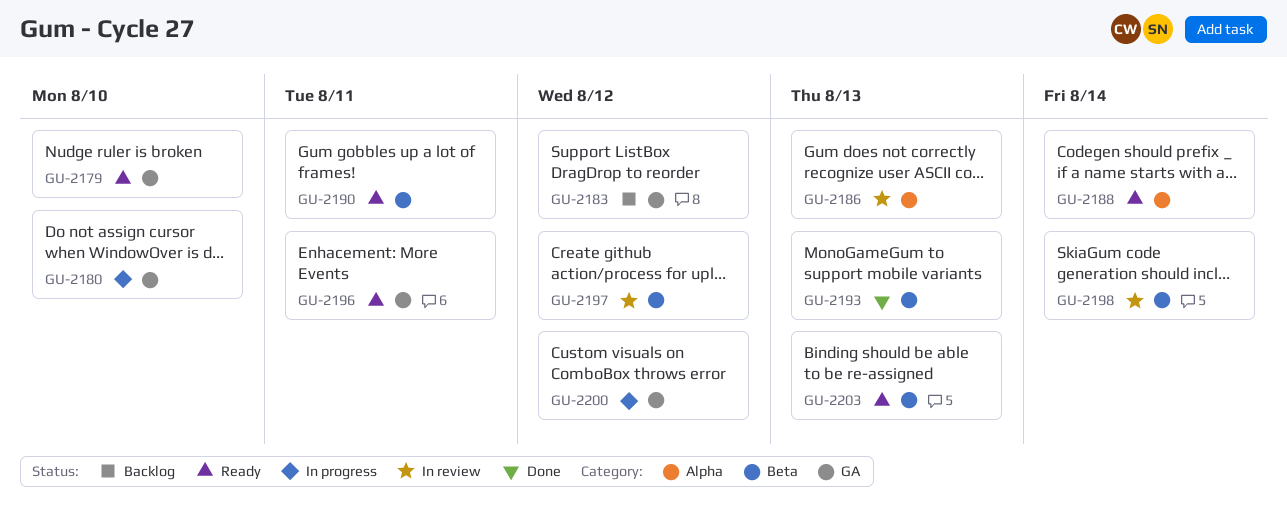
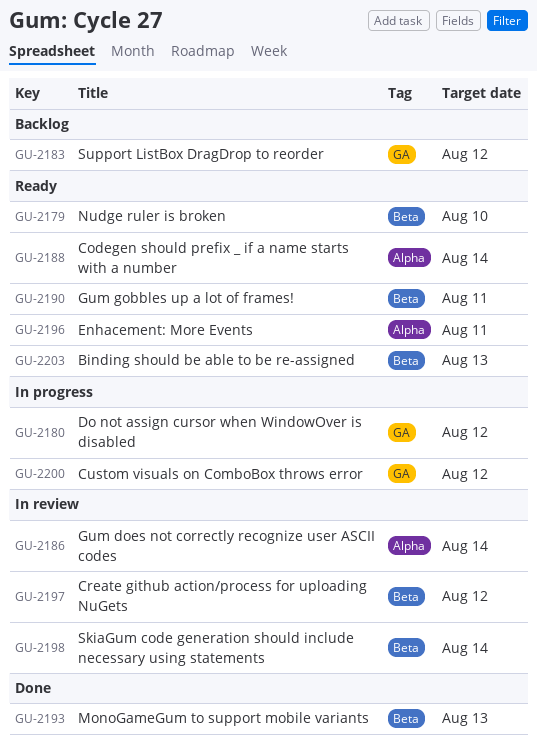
GU-2179, label: GA -> Beta
GU-2180, due: Aug 10 -> Aug 12
GU-2186, due: Aug 13 -> Aug 14
GU-2196, label: GA -> Alpha

